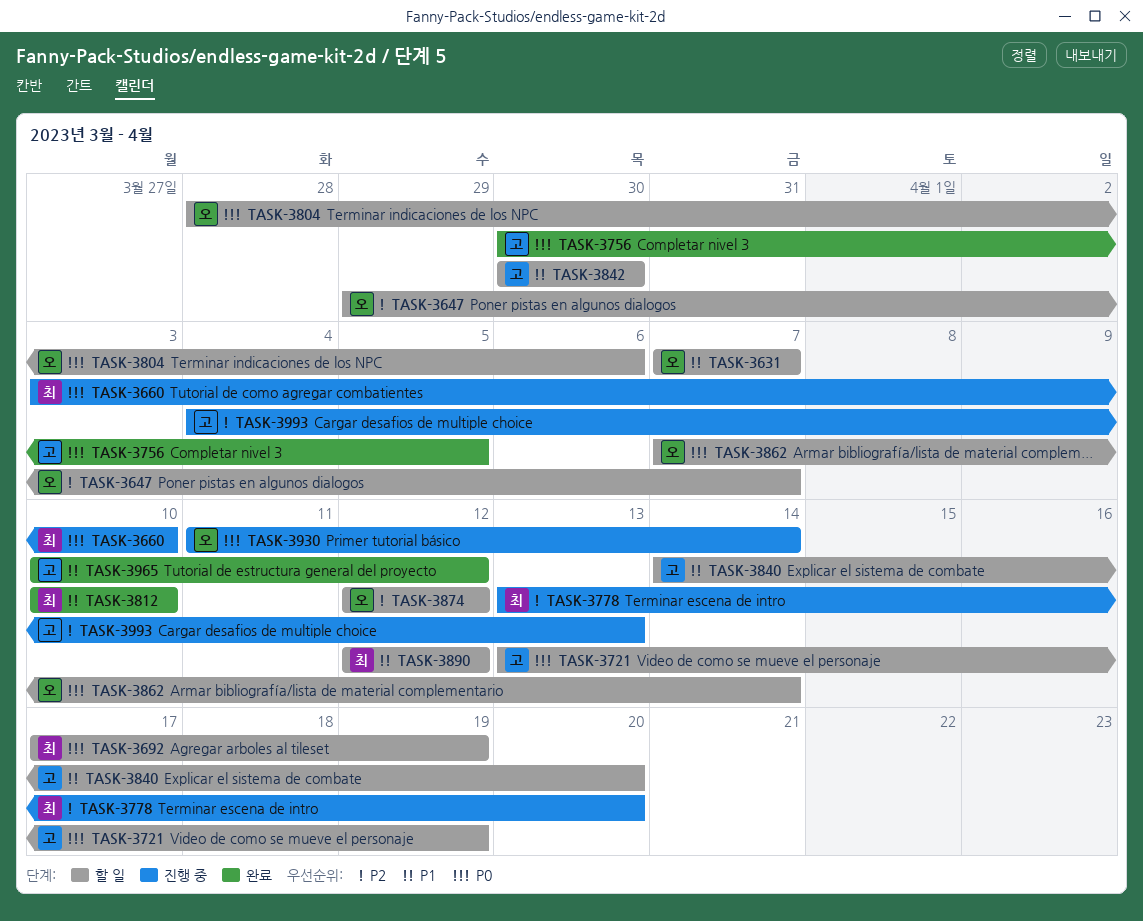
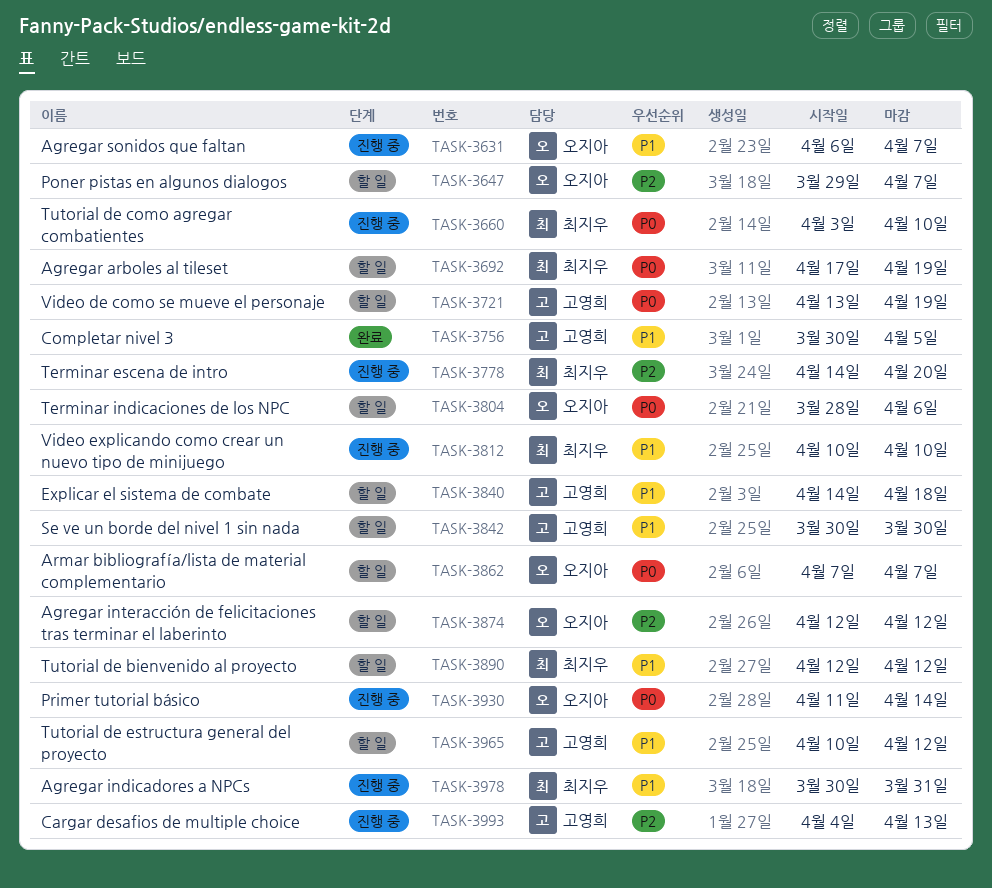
TASK-3631, status: 할 일 -> 진행 중
TASK-3631, start: Apr 7 -> Apr 6
TASK-3756, priority: P0 -> P1
TASK-3778, start: Apr 13 -> Apr 14
TASK-3812, status: 완료 -> 진행 중
TASK-3840, due: Apr 20 -> Apr 18
TASK-3862, due: Apr 14 -> Apr 7
TASK-3965, status: 완료 -> 할 일
TASK-3978: none -> present

